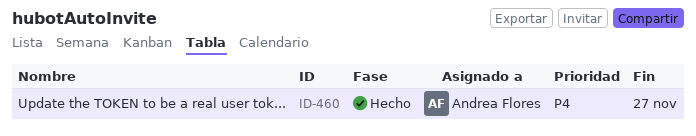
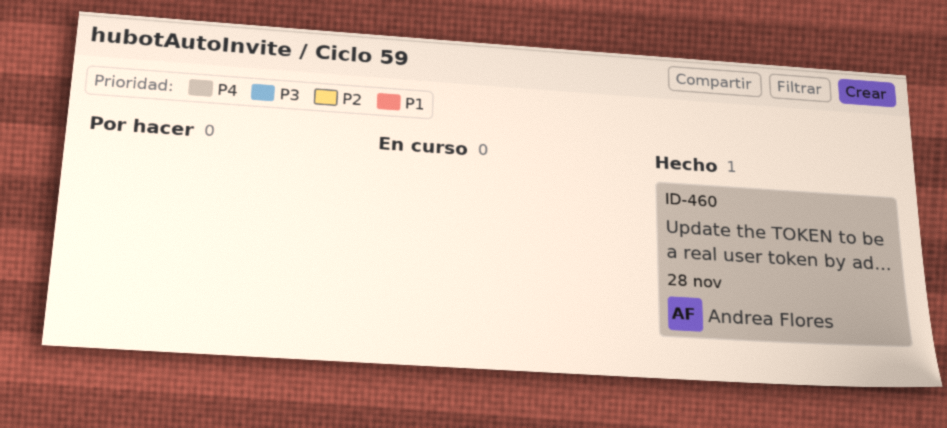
ID-460, due: Nov 27 -> Nov 28

